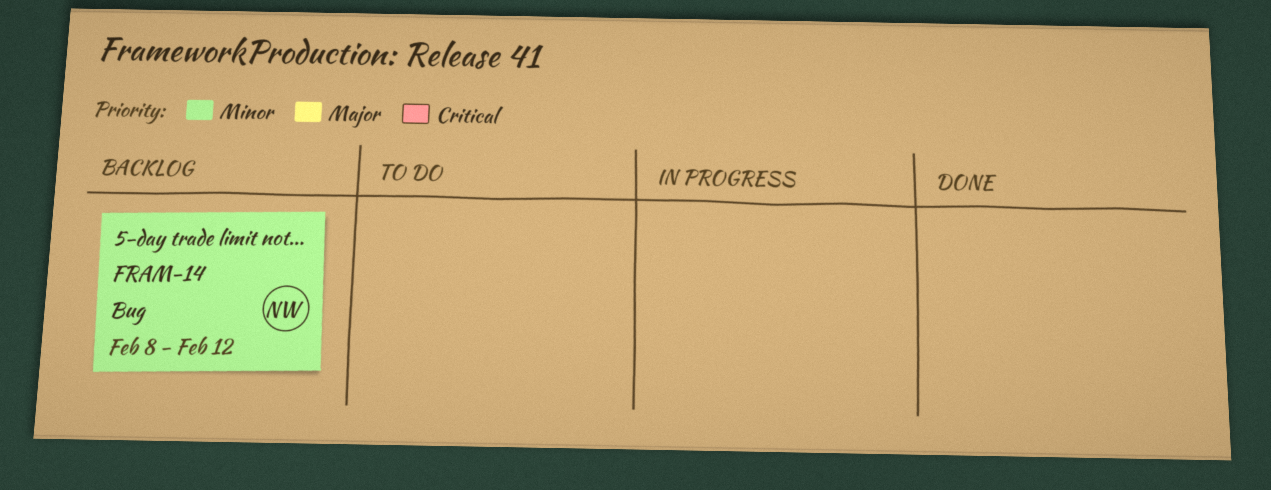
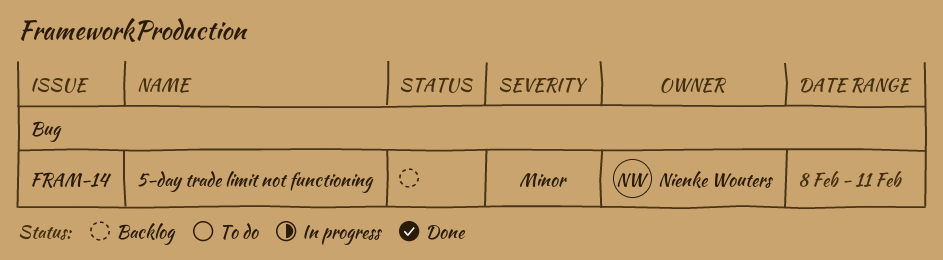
FRAM-14, due: Feb 12 -> Feb 11

